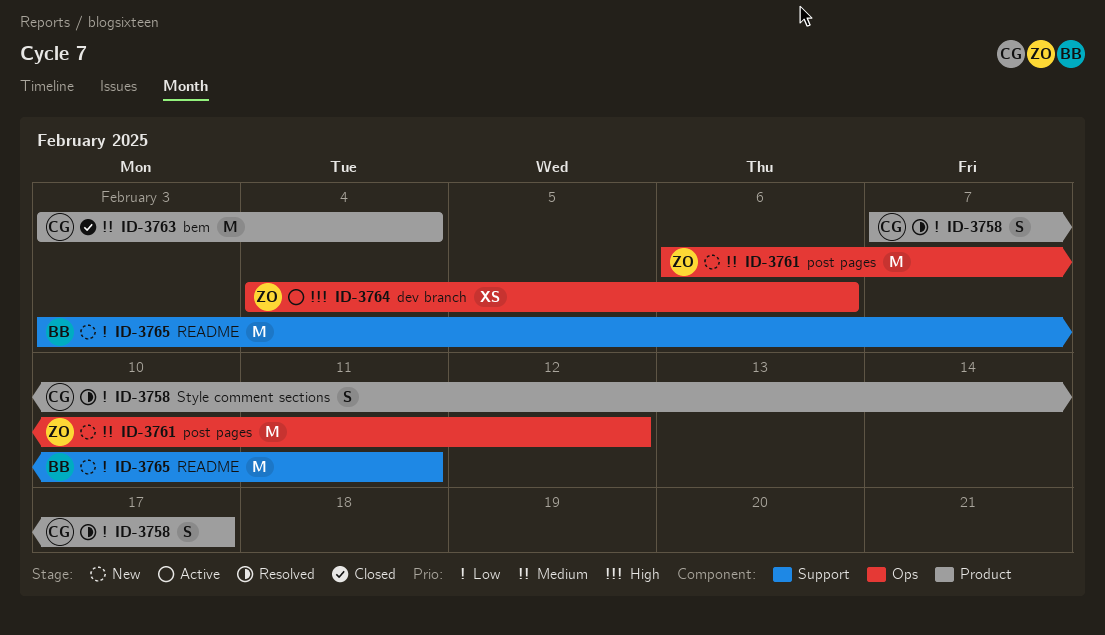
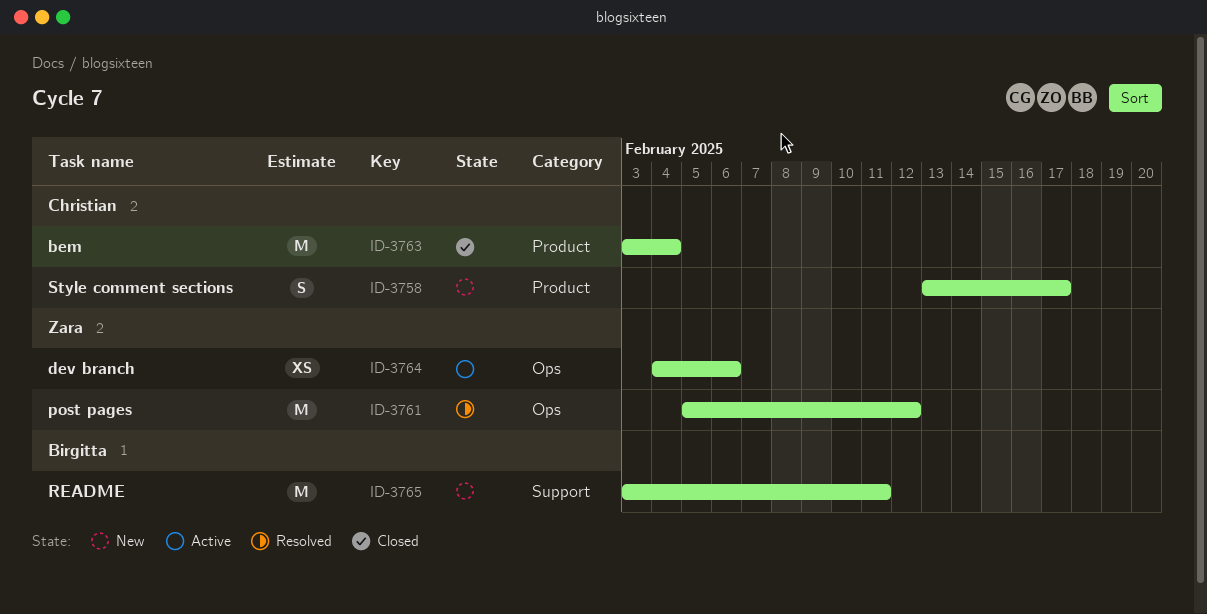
ID-3758, status: Resolved -> New
ID-3758, start: Feb 7 -> Feb 13
ID-3761, status: New -> Resolved
ID-3761, start: Feb 6 -> Feb 5

